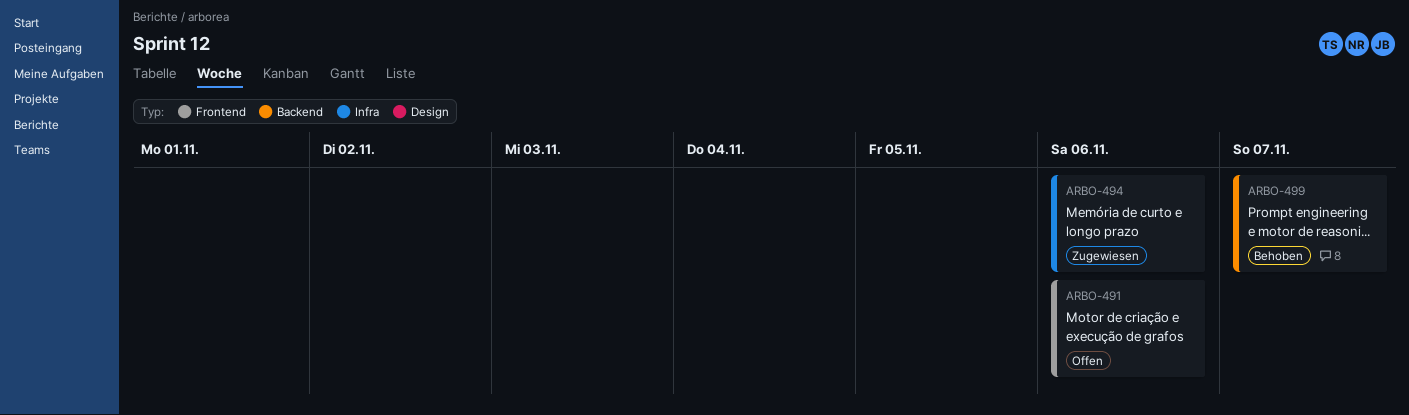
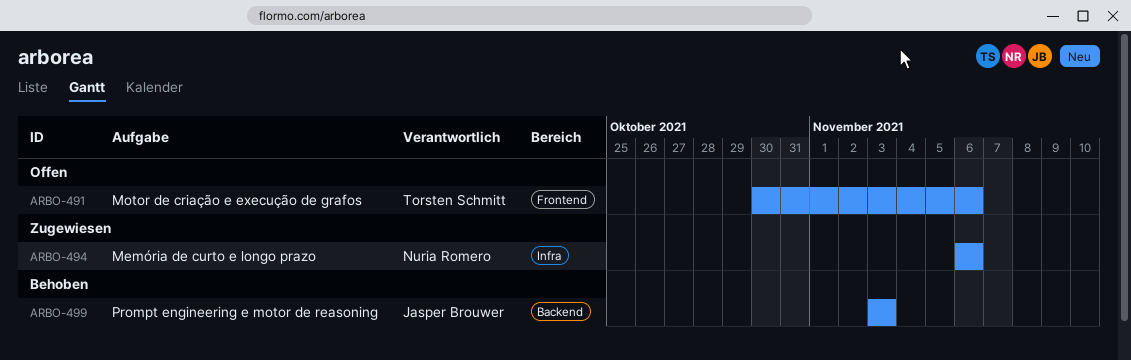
ARBO-499, due: Nov 7 -> Nov 3

